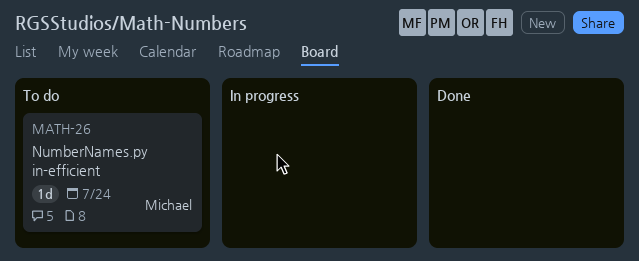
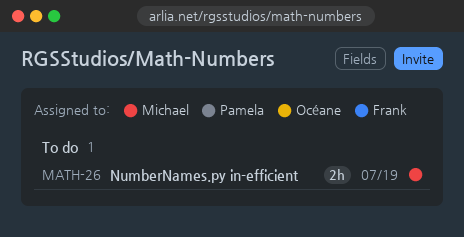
MATH-26, estimate: 1d -> 2h
MATH-26, due: Jul 24 -> Jul 19

